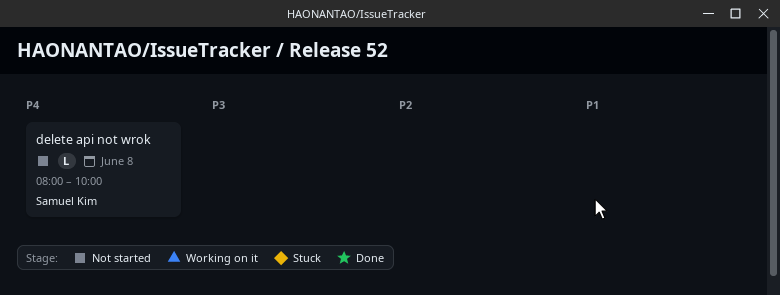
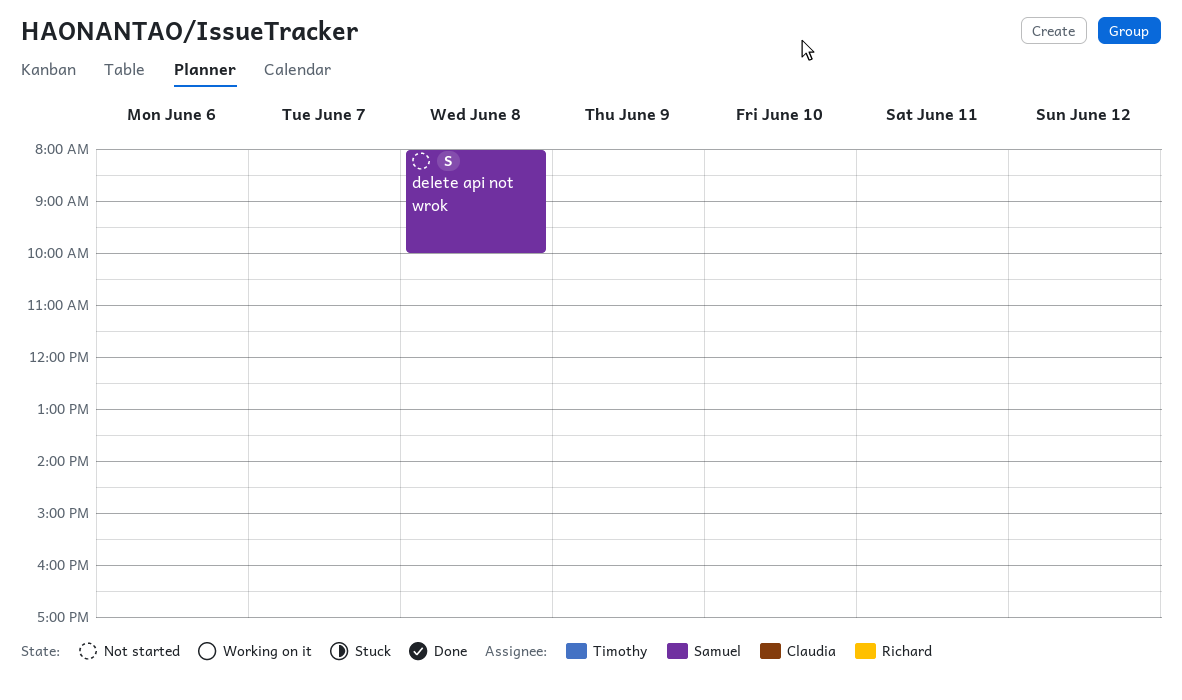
delete api not wrok, estimate: L -> S

